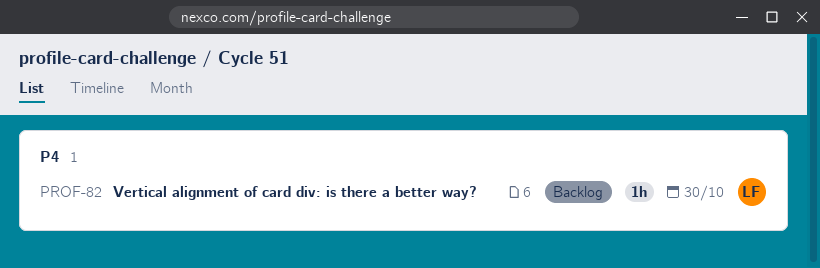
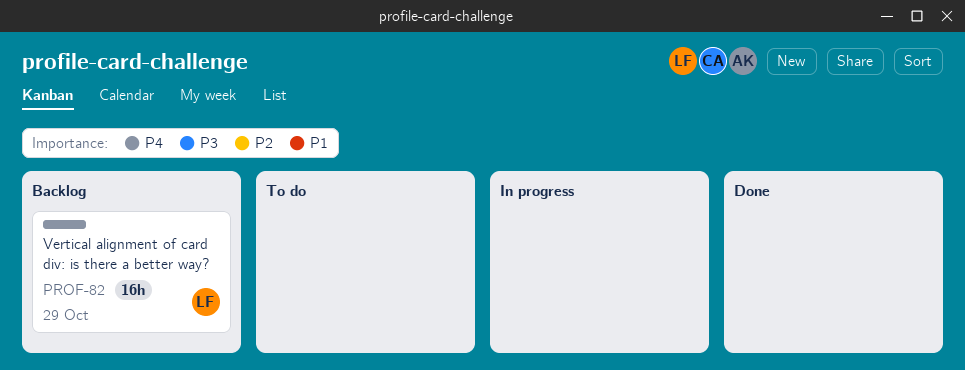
PROF-82, estimate: 1h -> 16h
PROF-82, due: Oct 30 -> Oct 29

